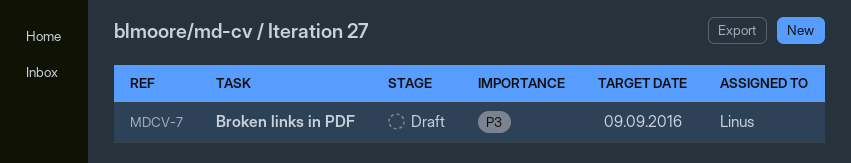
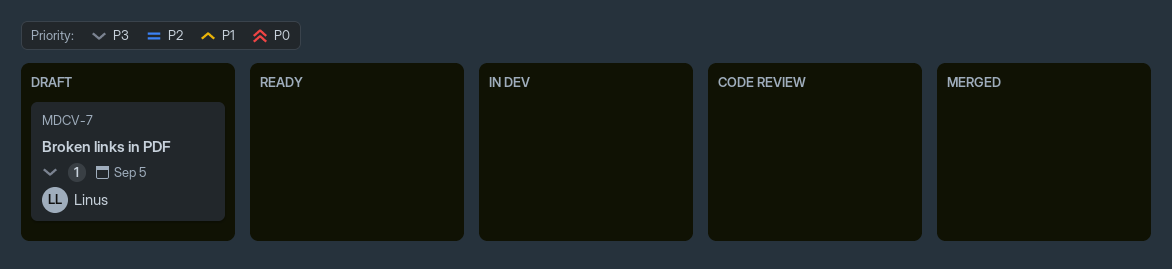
MDCV-7, due: Sep 9 -> Sep 5

